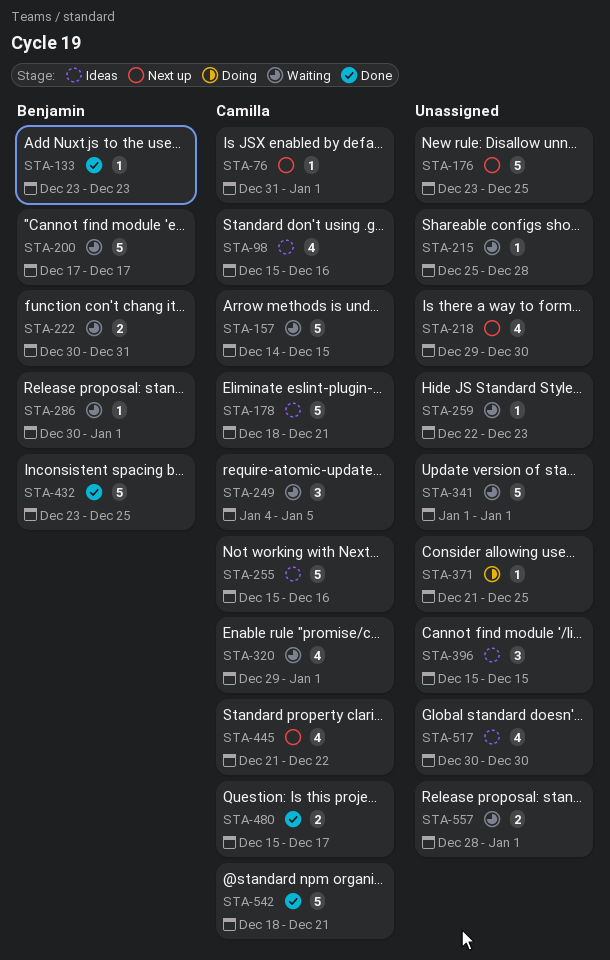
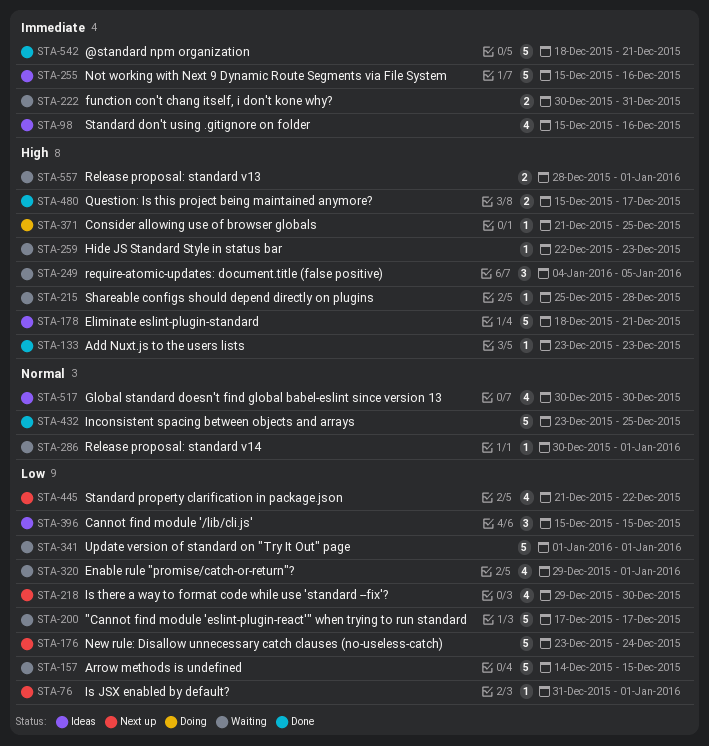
STA-176, due: Dec 25 -> Dec 24

